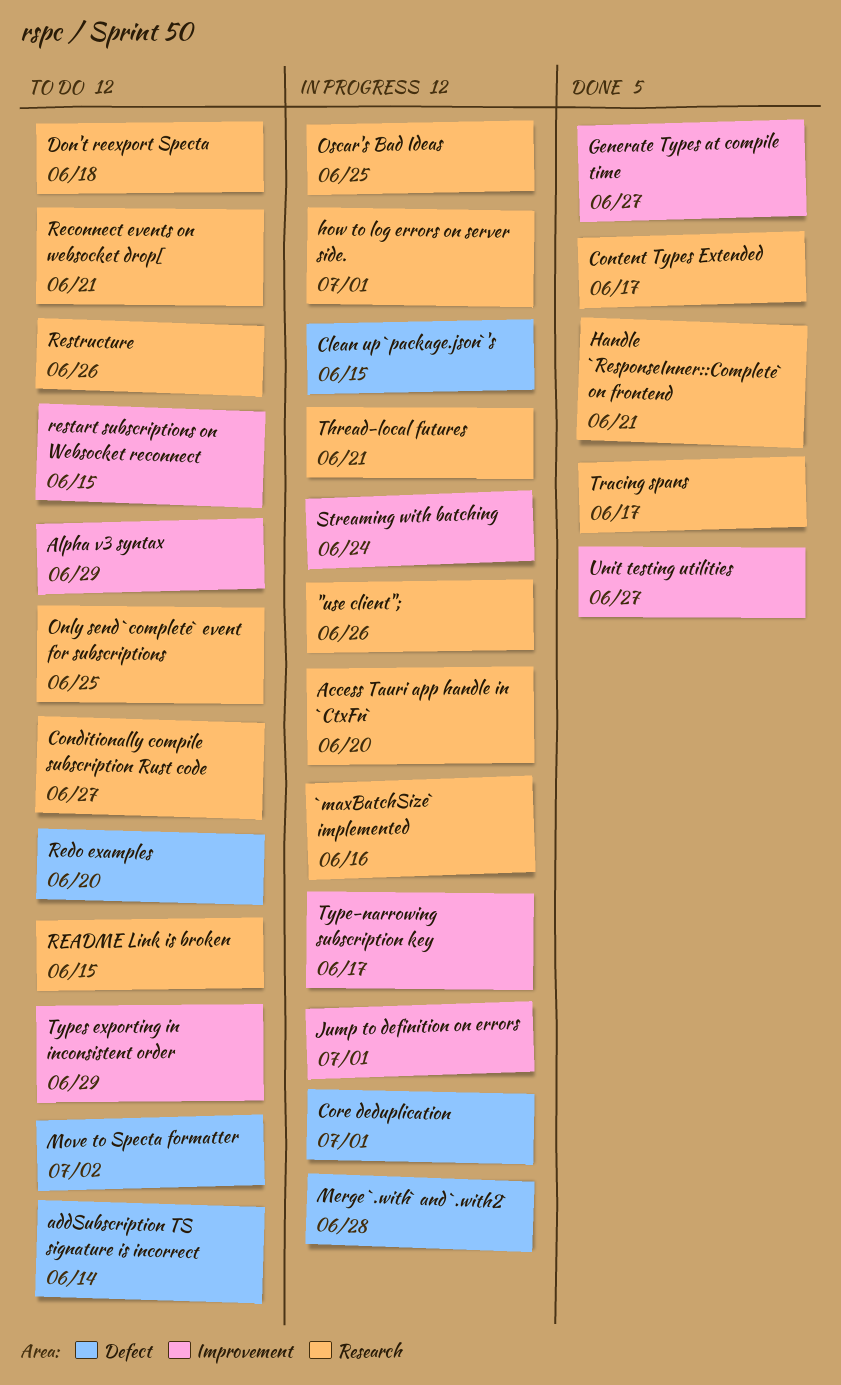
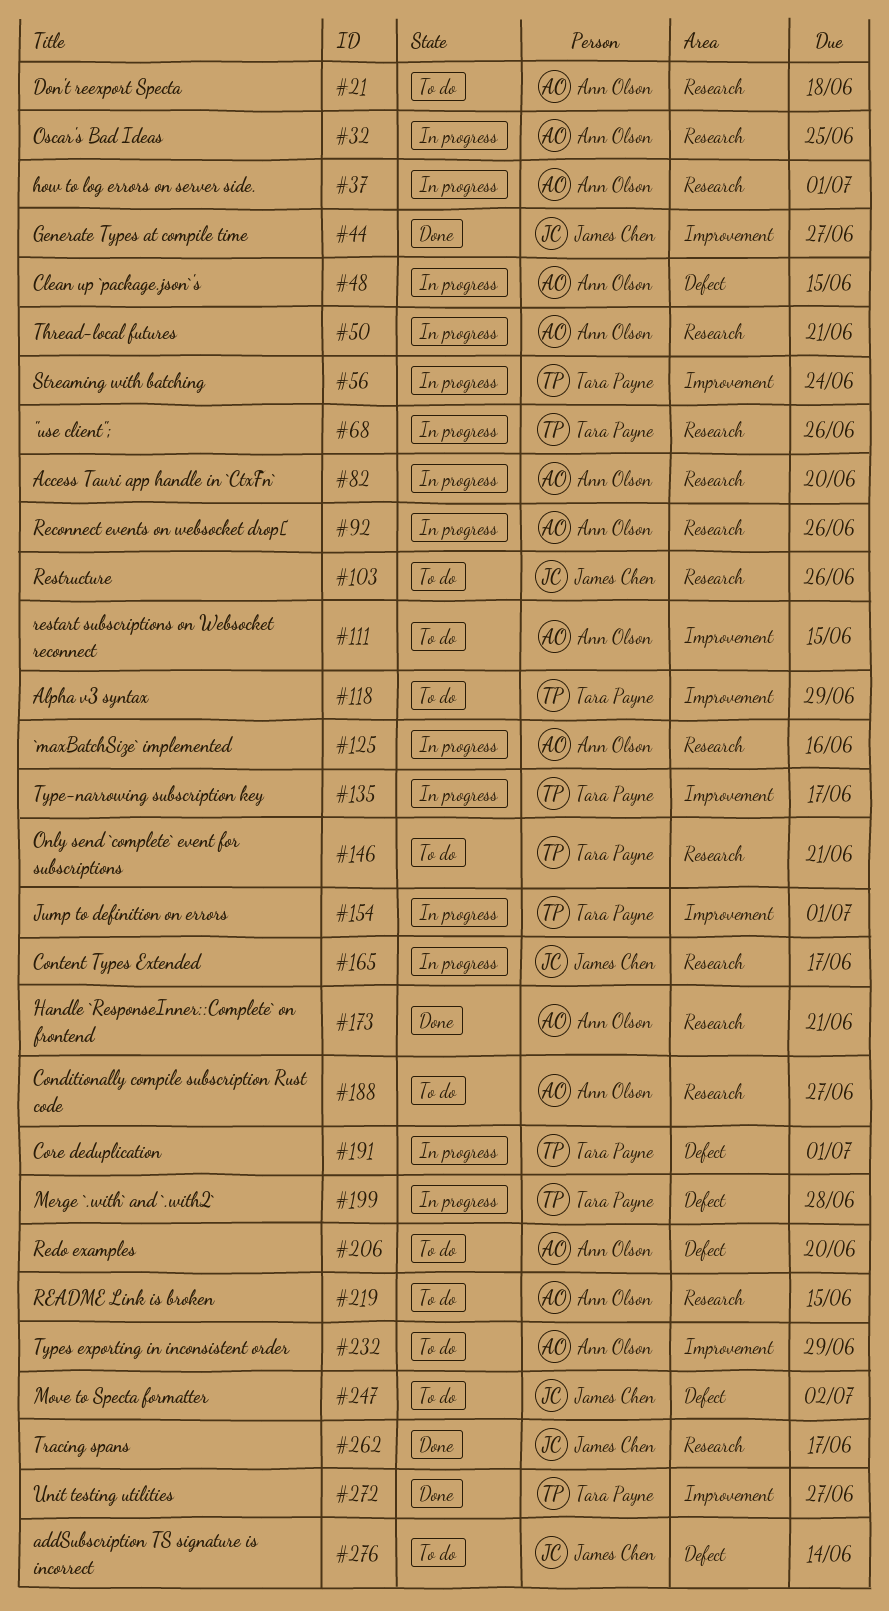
Content Types Extended, status: Done -> In progress
Only send `complete` event for subscriptions, due: Jun 25 -> Jun 21
Reconnect events on websocket drop[, status: To do -> In progress
Reconnect events on websocket drop[, due: Jun 21 -> Jun 26

